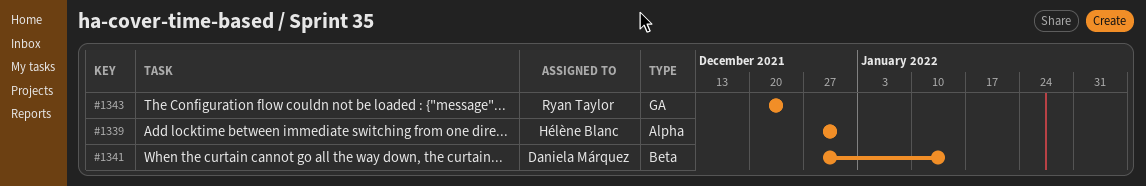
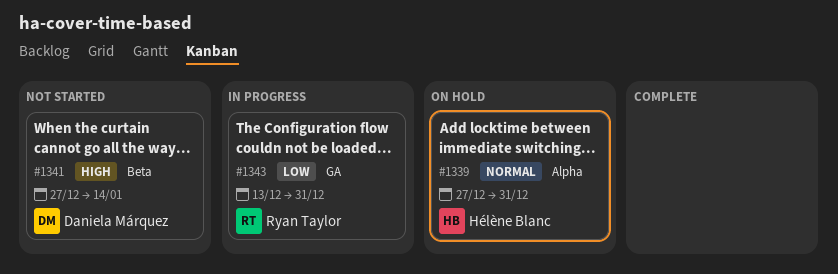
#1343, start: Dec 20 -> Dec 13
#1343, due: Dec 24 -> Dec 31

